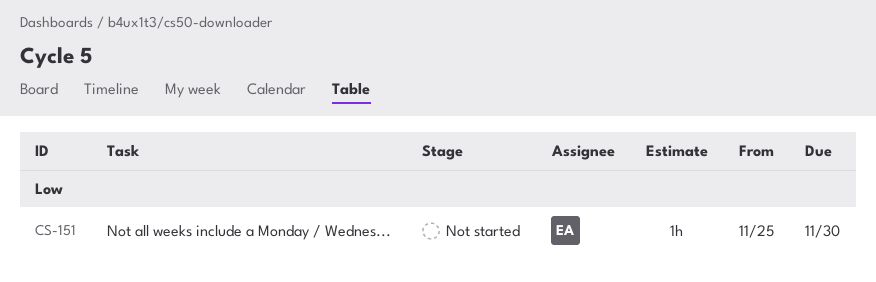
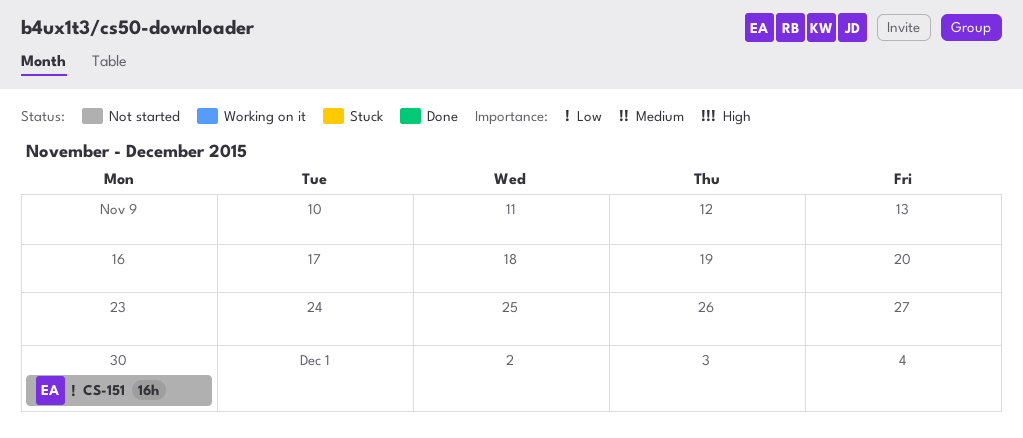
CS-151, estimate: 1h -> 16h
CS-151, start: Nov 25 -> Nov 30

